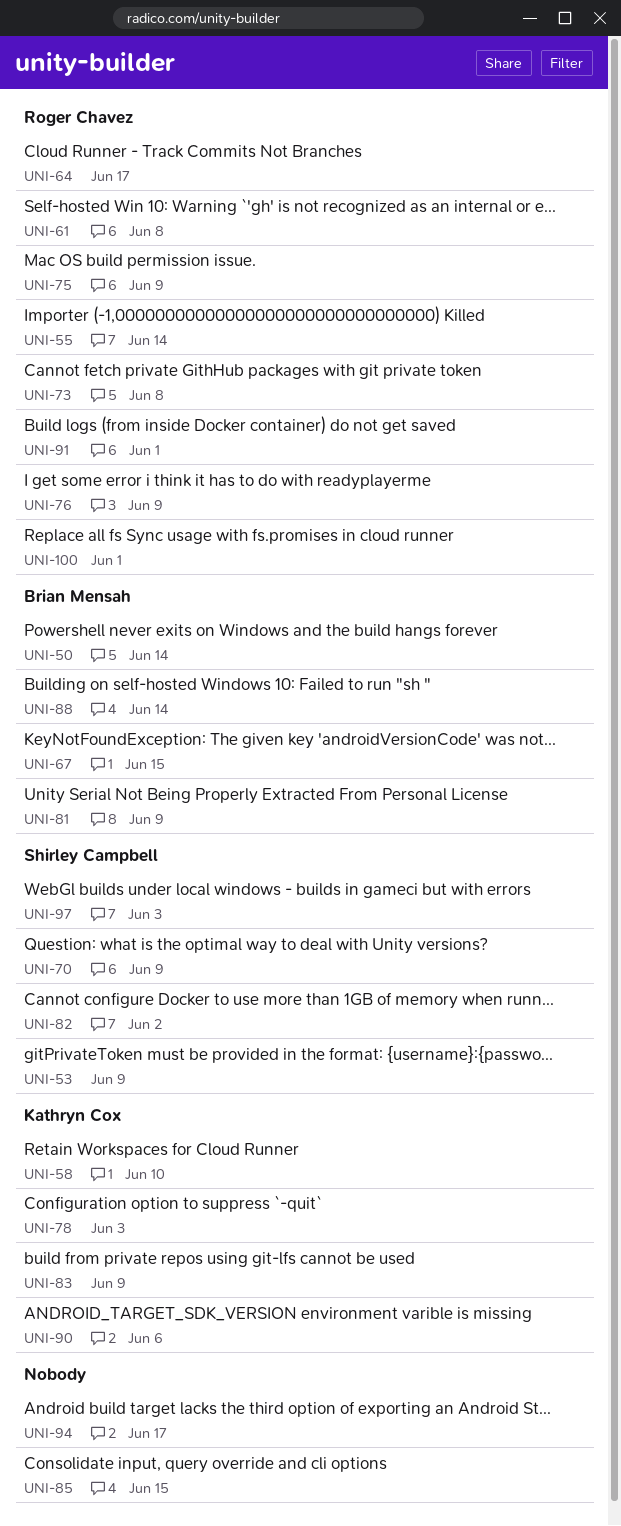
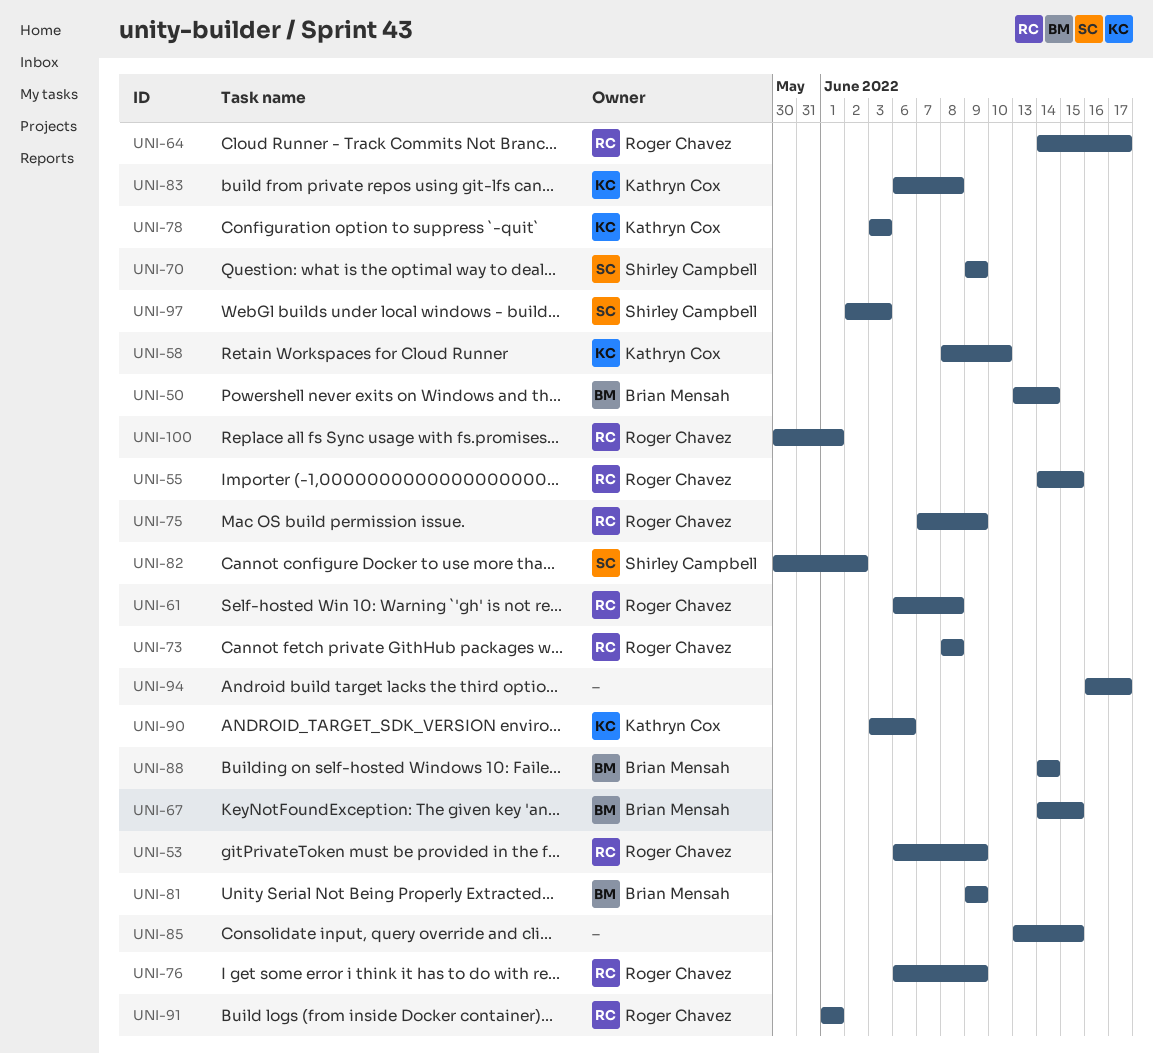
UNI-53, owner: Shirley Campbell -> Roger Chavez
UNI-55, due: Jun 14 -> Jun 15
UNI-83, due: Jun 9 -> Jun 8

